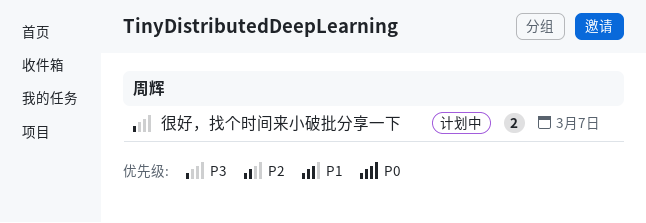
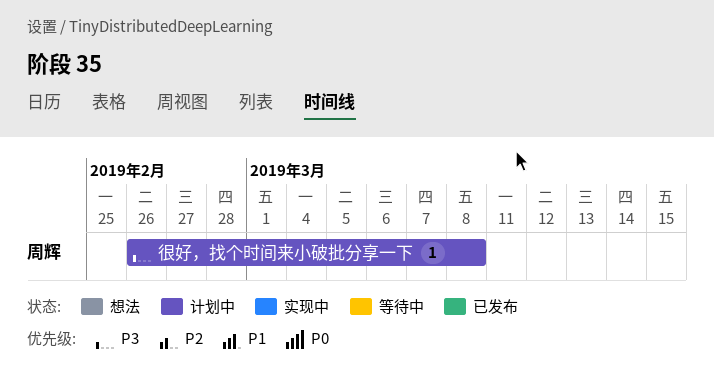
很好，找个时间来小破批分享一下, estimate: 2 -> 1
很好，找个时间来小破批分享一下, due: Mar 7 -> Mar 8

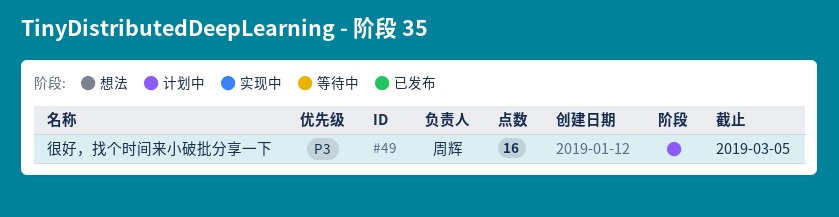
很好，找个时间来小破批分享一下, estimate: 1 -> 16
很好，找个时间来小破批分享一下, due: Mar 8 -> Mar 5

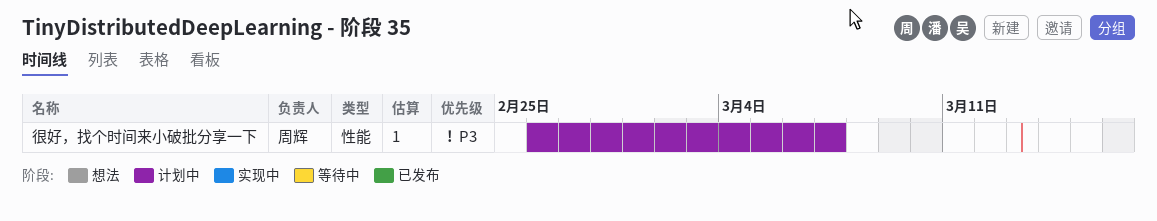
很好，找个时间来小破批分享一下, estimate: 16 -> 1
很好，找个时间来小破批分享一下, due: Mar 5 -> Mar 7

